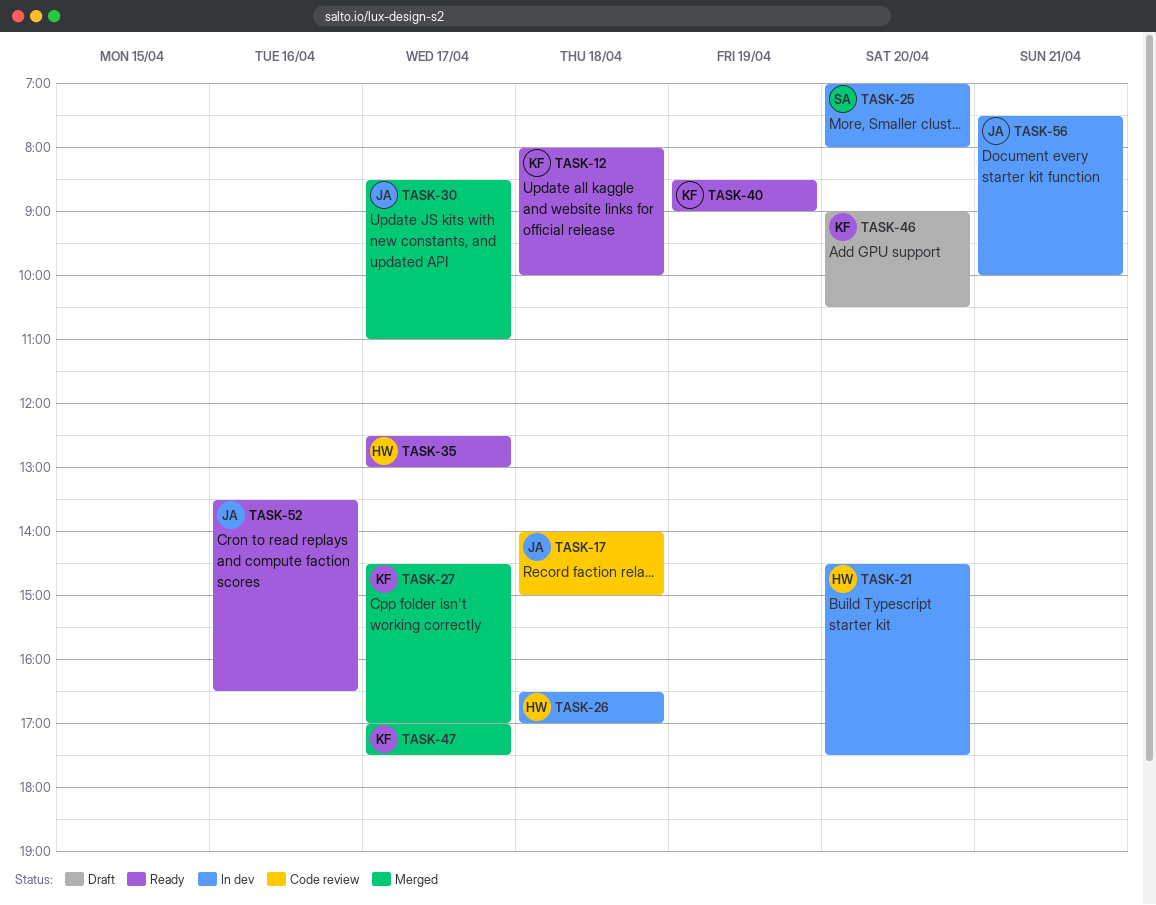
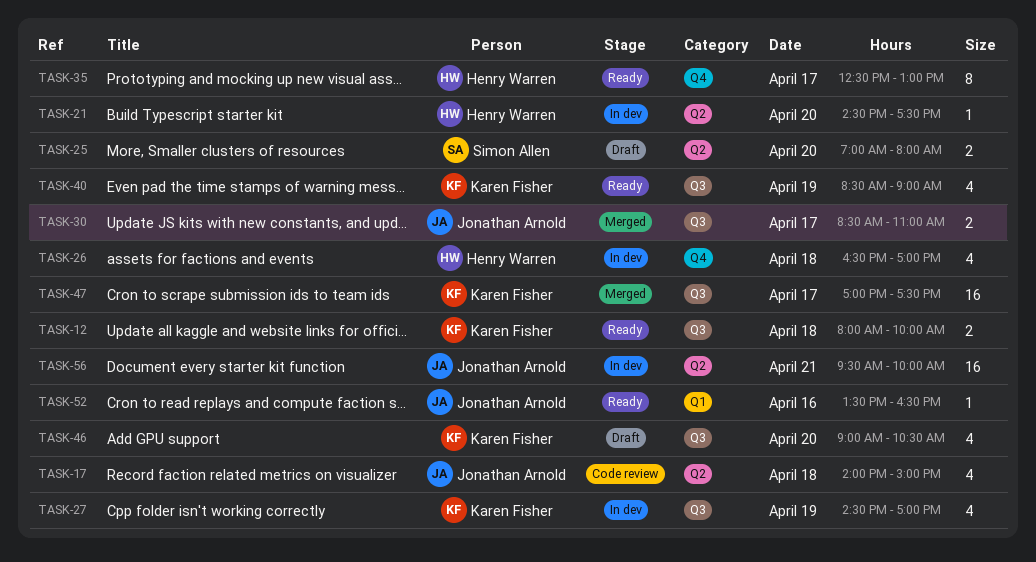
TASK-25, status: In dev -> Draft
TASK-27, status: Merged -> In dev
TASK-27, day: Apr 17 -> Apr 19
TASK-56, begins: 07:30 -> 09:30

